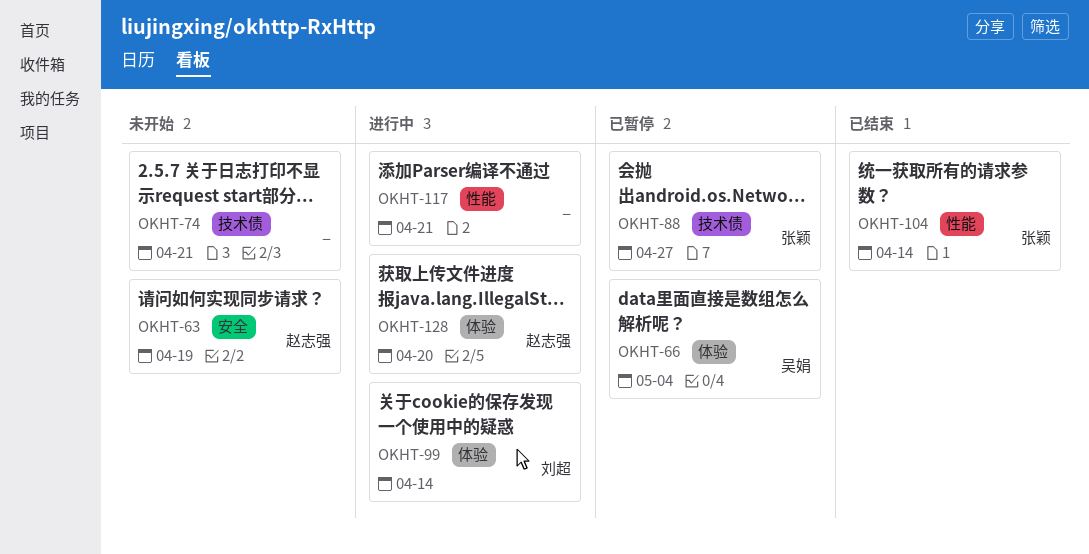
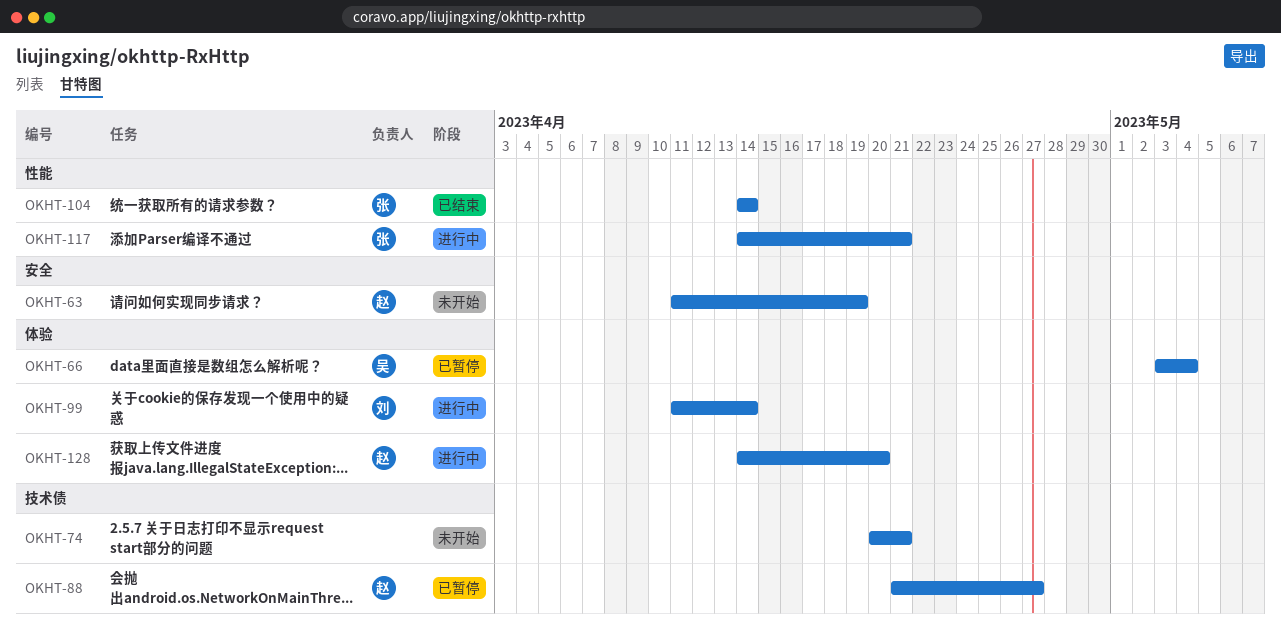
OKHT-88, owner: 张颖 -> 赵志强
OKHT-117, owner: none -> 张颖

